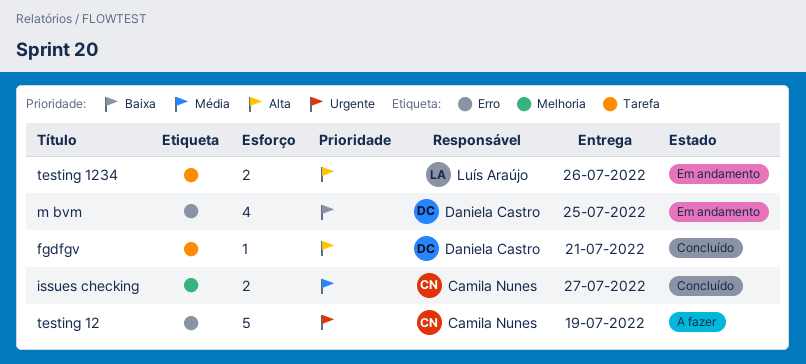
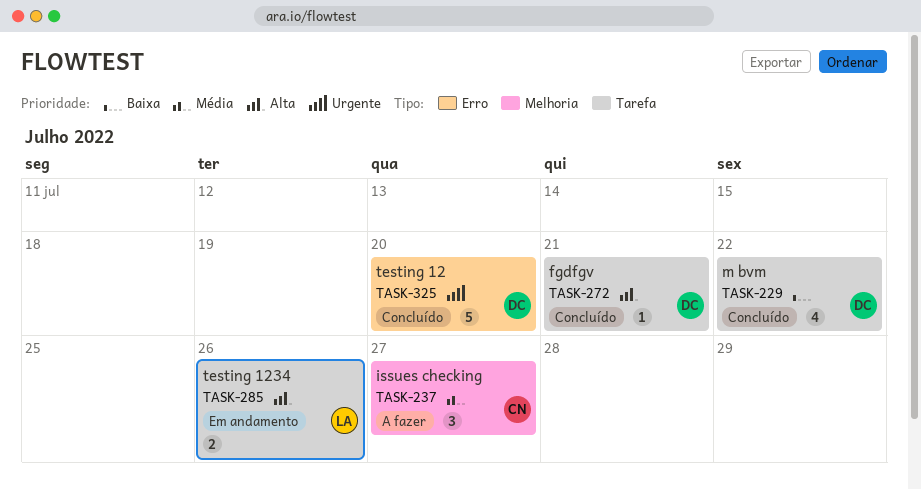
issues checking, status: Concluído -> A fazer
issues checking, estimate: 2 -> 3
m bvm, status: Em andamento -> Concluído
m bvm, label: Erro -> Tarefa
m bvm, due: Jul 25 -> Jul 22
testing 12, status: A fazer -> Concluído
testing 12, owner: Camila Nunes -> Daniela Castro
testing 12, due: Jul 19 -> Jul 20

